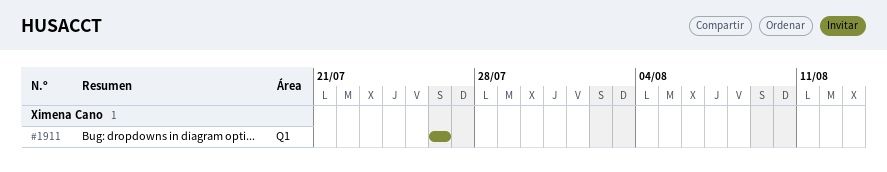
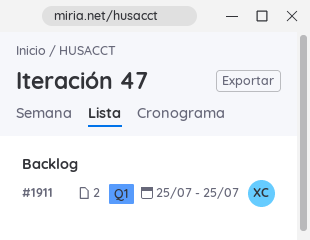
#1911, start: Jul 26 -> Jul 25
#1911, due: Jul 26 -> Jul 25

